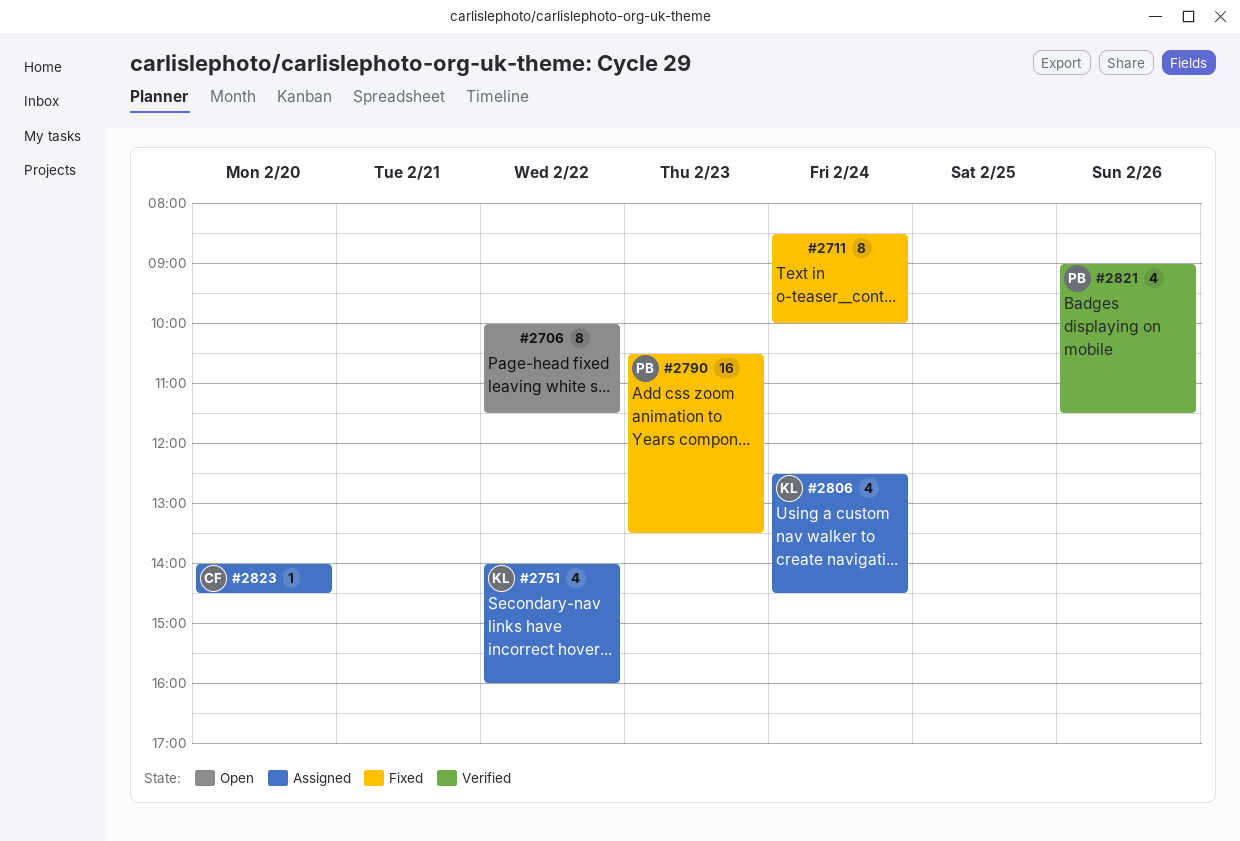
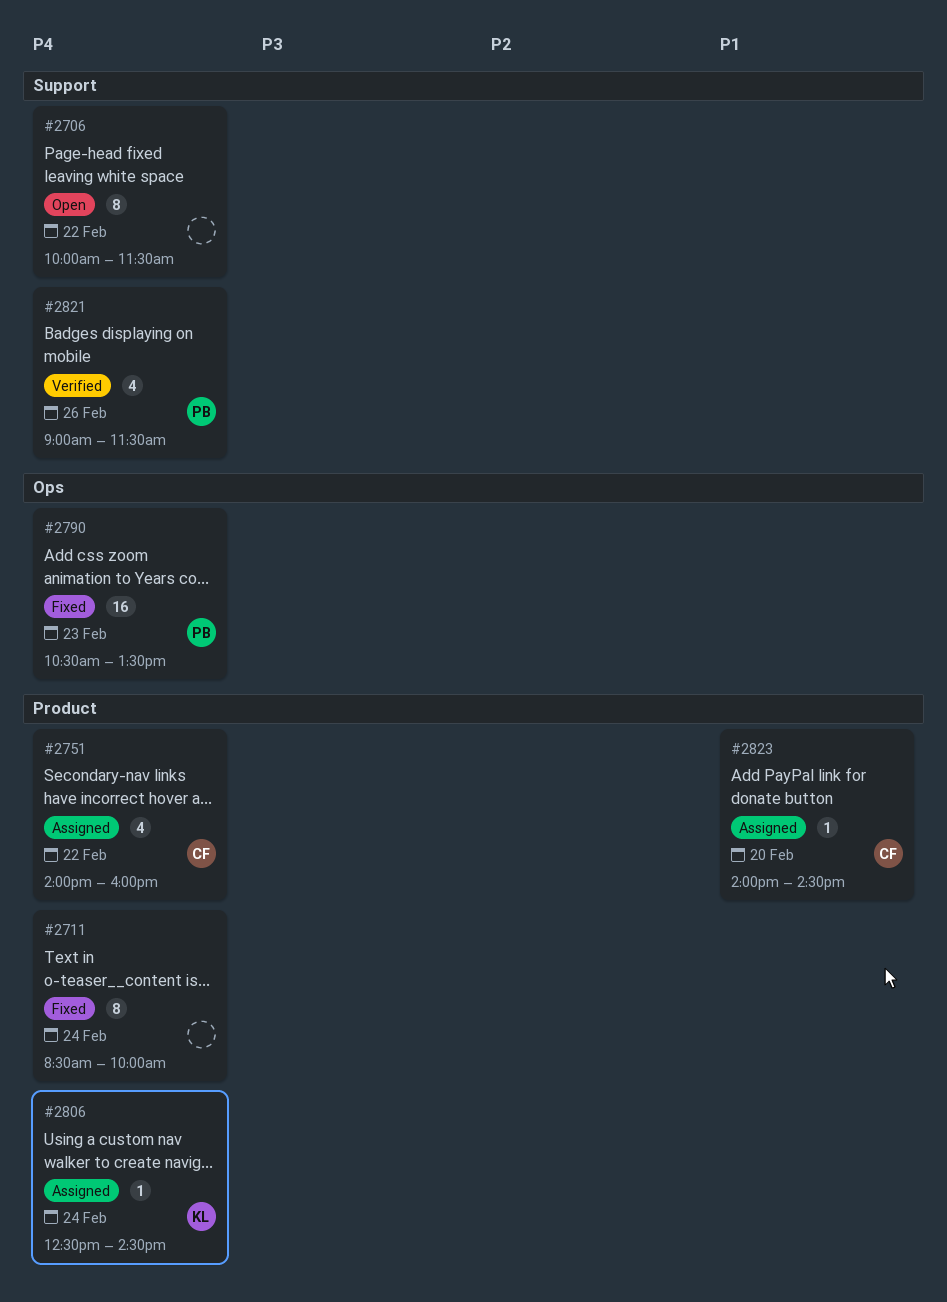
#2751, owner: KL -> CF
#2806, estimate: 4 -> 1

